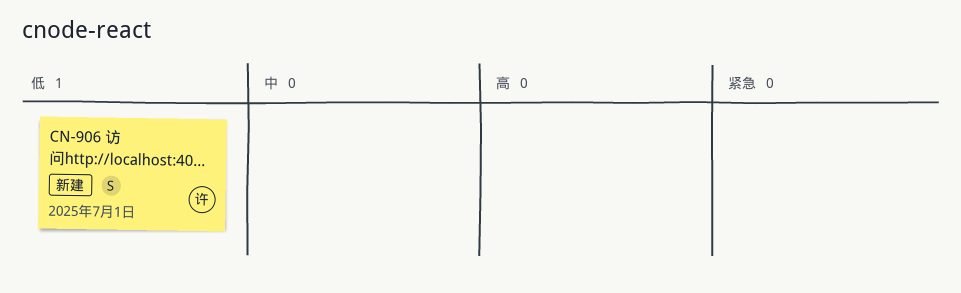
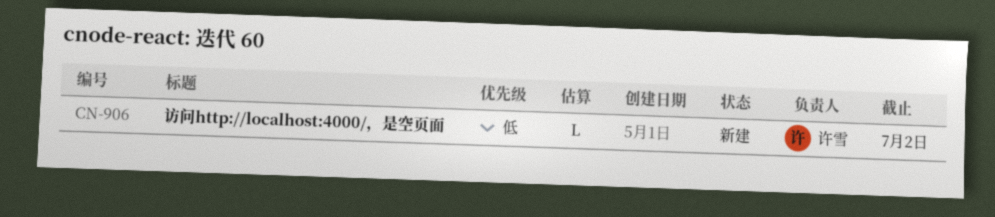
CN-906, estimate: S -> L
CN-906, due: Jul 1 -> Jul 2

